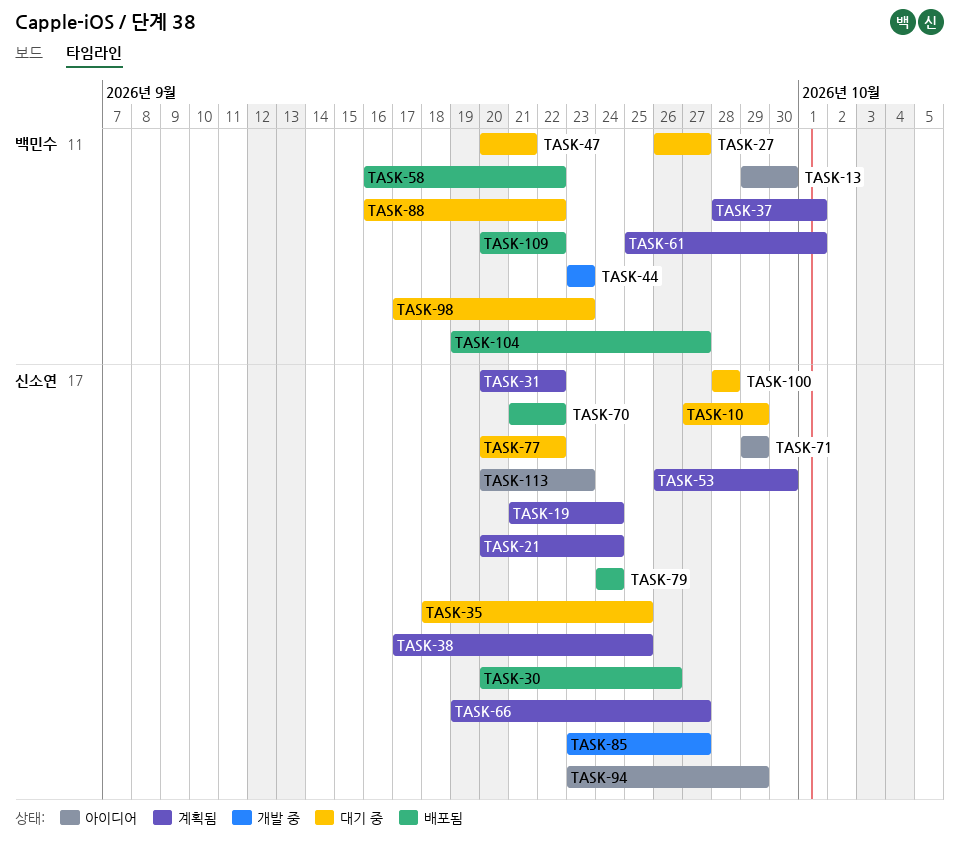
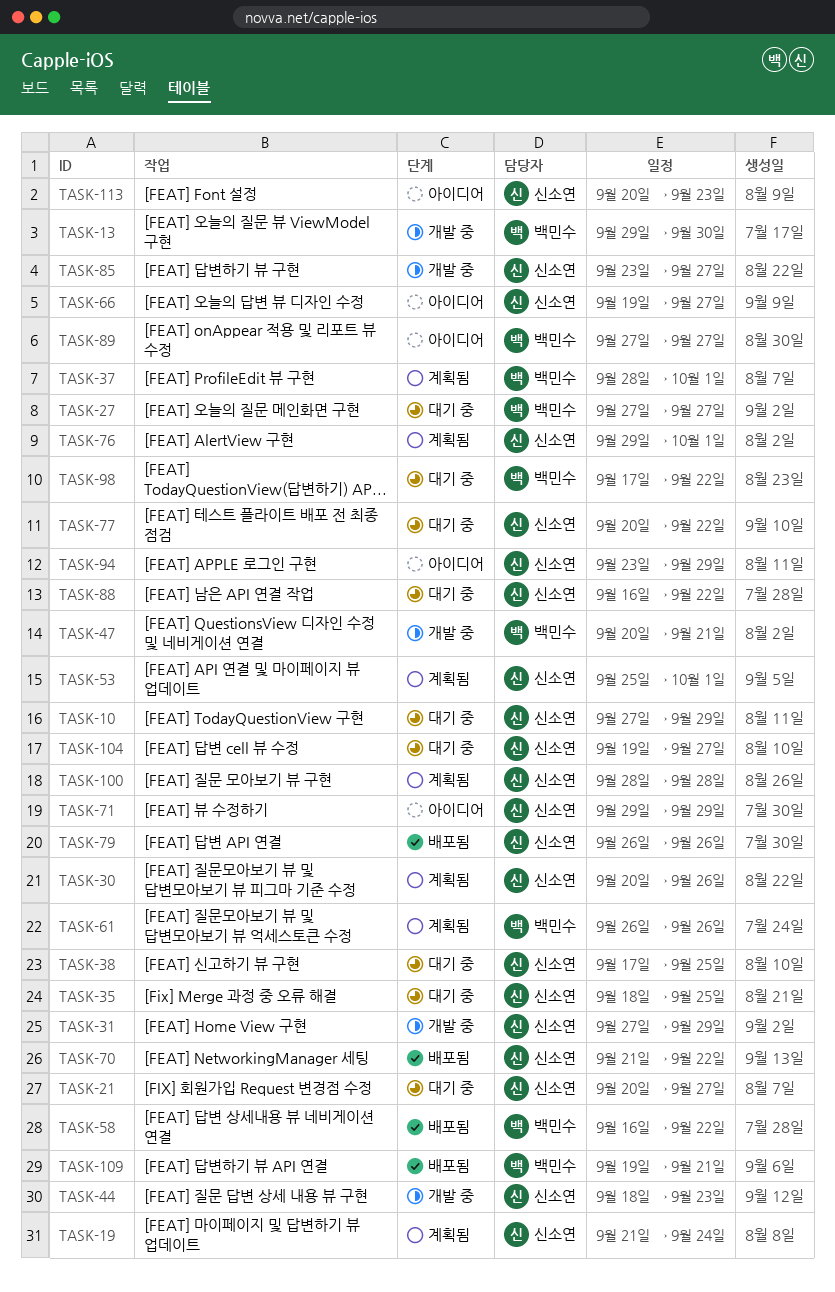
TASK-13, status: 아이디어 -> 개발 중
TASK-21, status: 계획됨 -> 대기 중
TASK-21, due: Sep 24 -> Sep 27
TASK-27, start: Sep 26 -> Sep 27
TASK-30, status: 배포됨 -> 계획됨
TASK-31, status: 계획됨 -> 개발 중
TASK-31, start: Sep 20 -> Sep 27
TASK-31, due: Sep 22 -> Sep 29
TASK-38, status: 계획됨 -> 대기 중
TASK-44, owner: 백민수 -> 신소연
TASK-44, start: Sep 23 -> Sep 18
TASK-47, status: 대기 중 -> 개발 중
TASK-53, start: Sep 26 -> Sep 25
TASK-53, due: Sep 30 -> Oct 1
TASK-61, start: Sep 25 -> Sep 26
TASK-61, due: Oct 1 -> Sep 26
TASK-66, status: 계획됨 -> 아이디어
TASK-76: none -> present
TASK-79, start: Sep 24 -> Sep 26
TASK-79, due: Sep 24 -> Sep 26
TASK-88, owner: 백민수 -> 신소연
TASK-89: none -> present
TASK-98, due: Sep 23 -> Sep 22
TASK-100, status: 대기 중 -> 계획됨
TASK-104, status: 배포됨 -> 대기 중
TASK-104, owner: 백민수 -> 신소연
TASK-109, start: Sep 20 -> Sep 19
TASK-109, due: Sep 22 -> Sep 21

